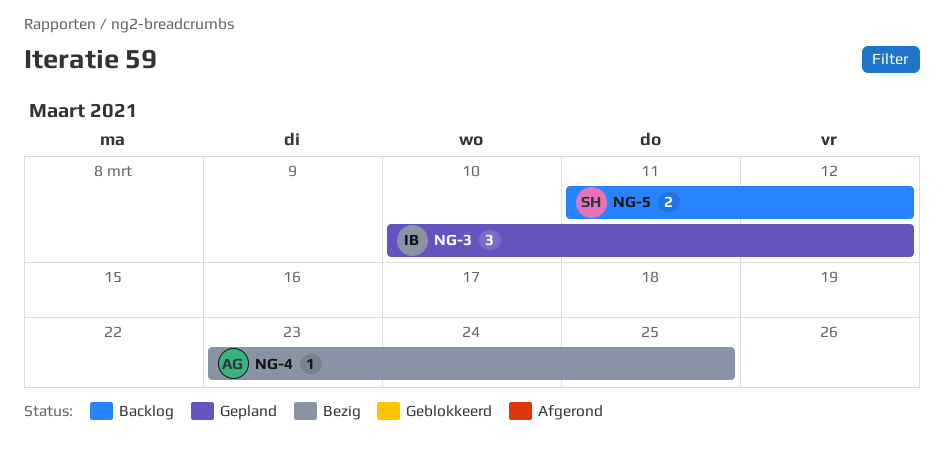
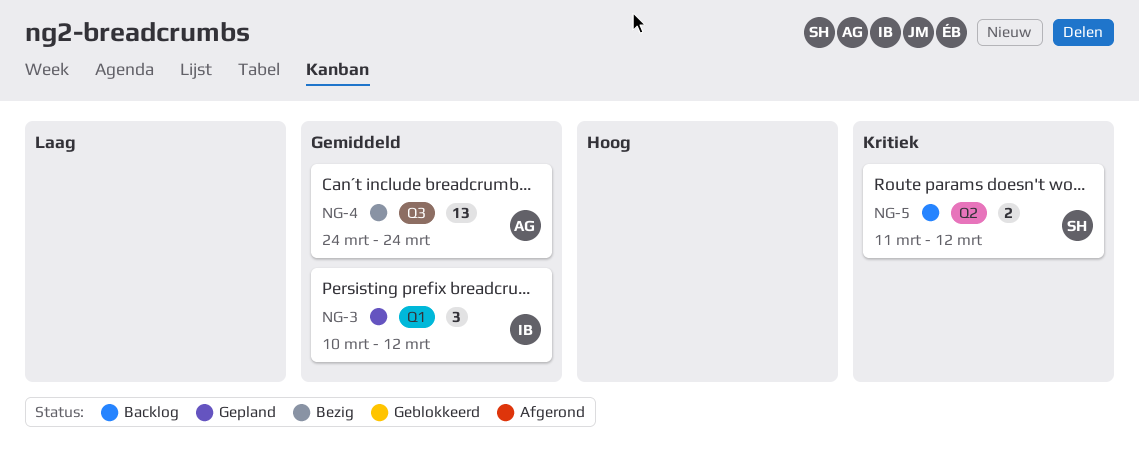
NG-4, estimate: 1 -> 13
NG-4, start: Mar 23 -> Mar 24
NG-4, due: Mar 25 -> Mar 24

